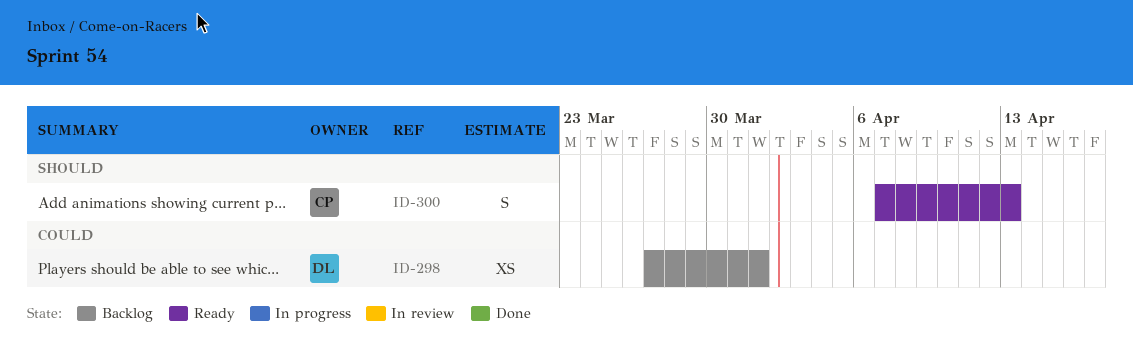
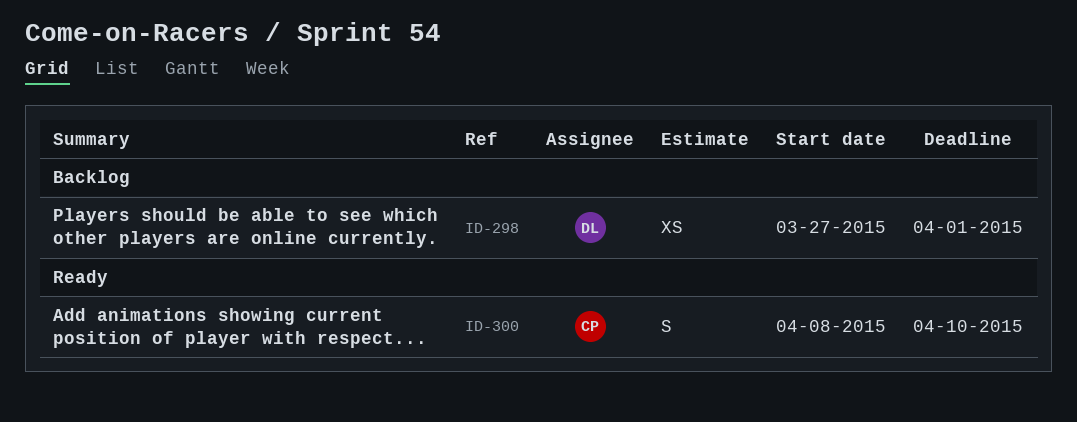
ID-300, start: Apr 7 -> Apr 8
ID-300, due: Apr 13 -> Apr 10

